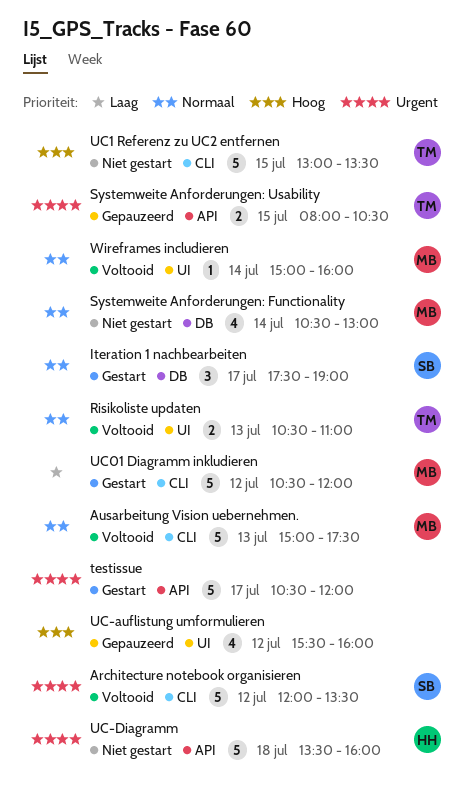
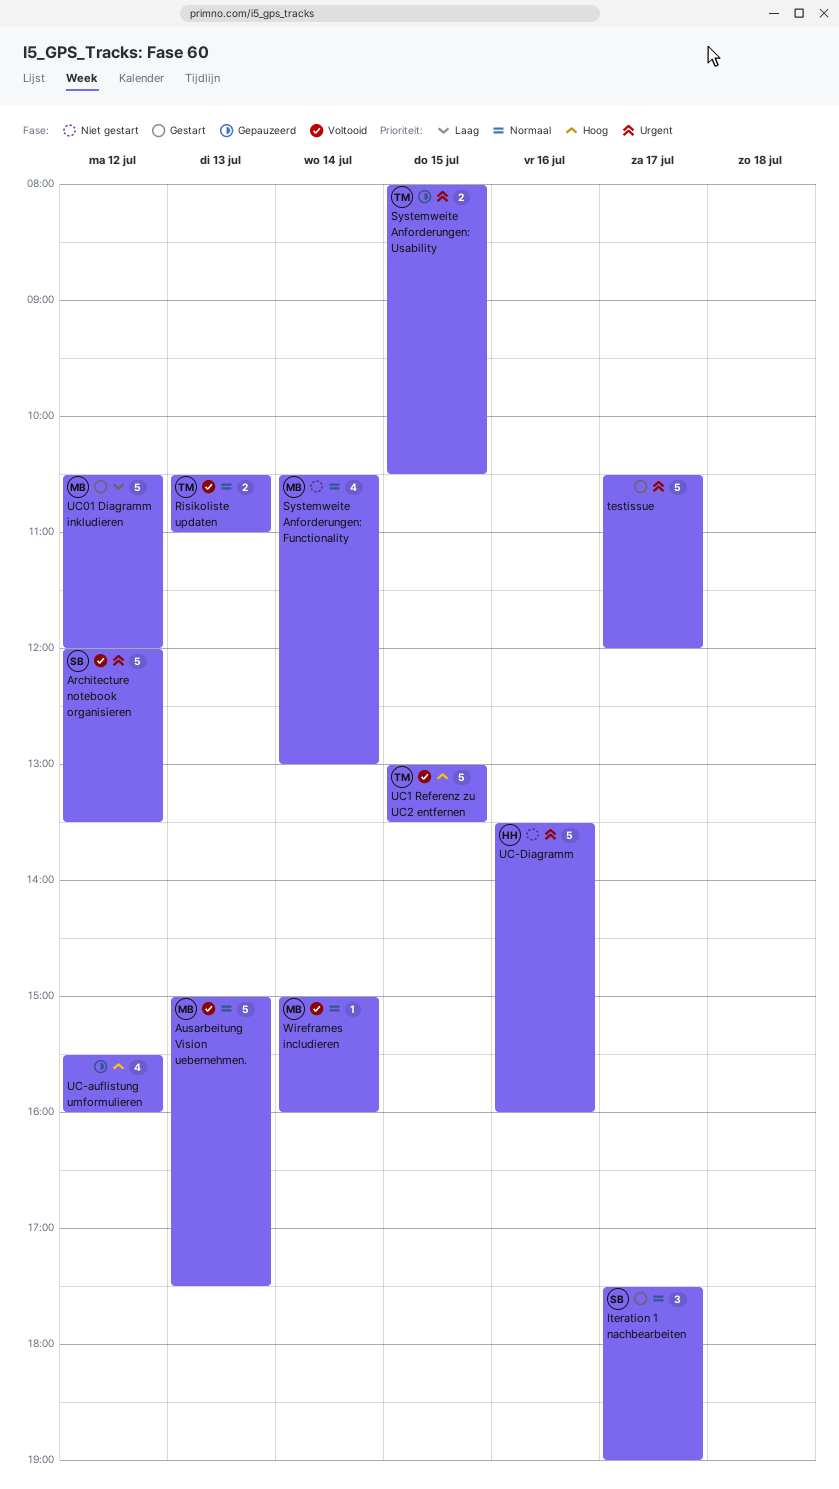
UC-Diagramm, day: Jul 18 -> Jul 16
UC1 Referenz zu UC2 entfernen, status: Niet gestart -> Voltooid

